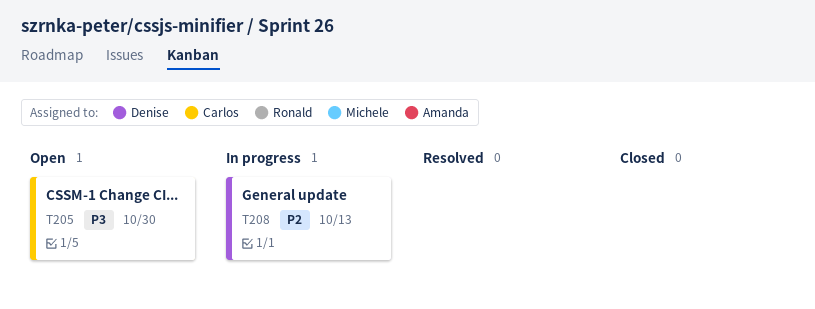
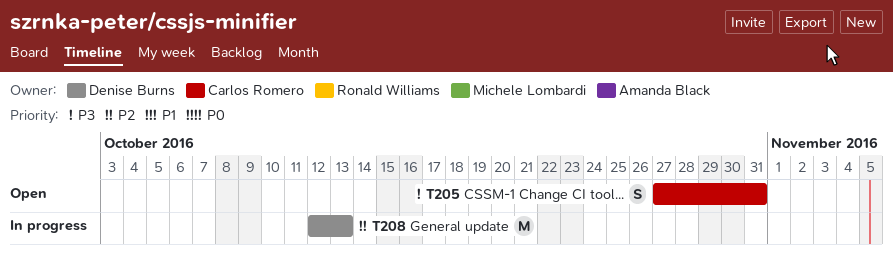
T205, due: Oct 30 -> Oct 31

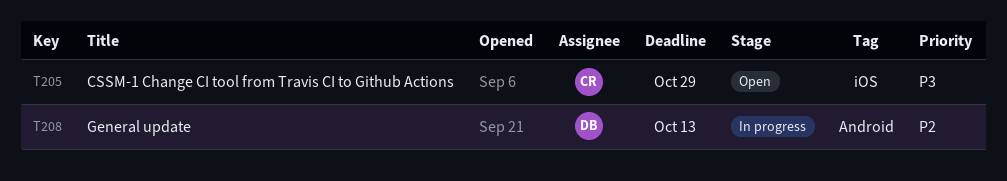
T205, due: Oct 31 -> Oct 29

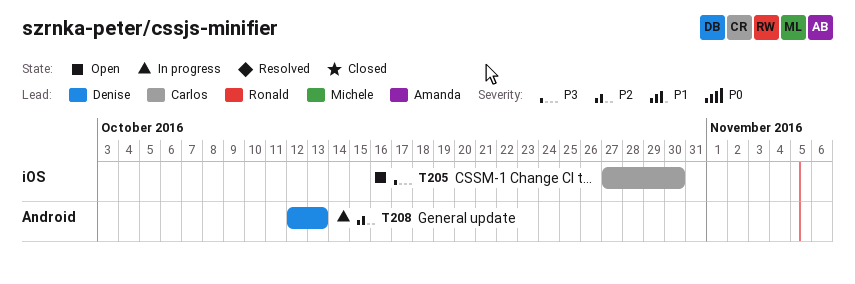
T205, due: Oct 29 -> Oct 30

